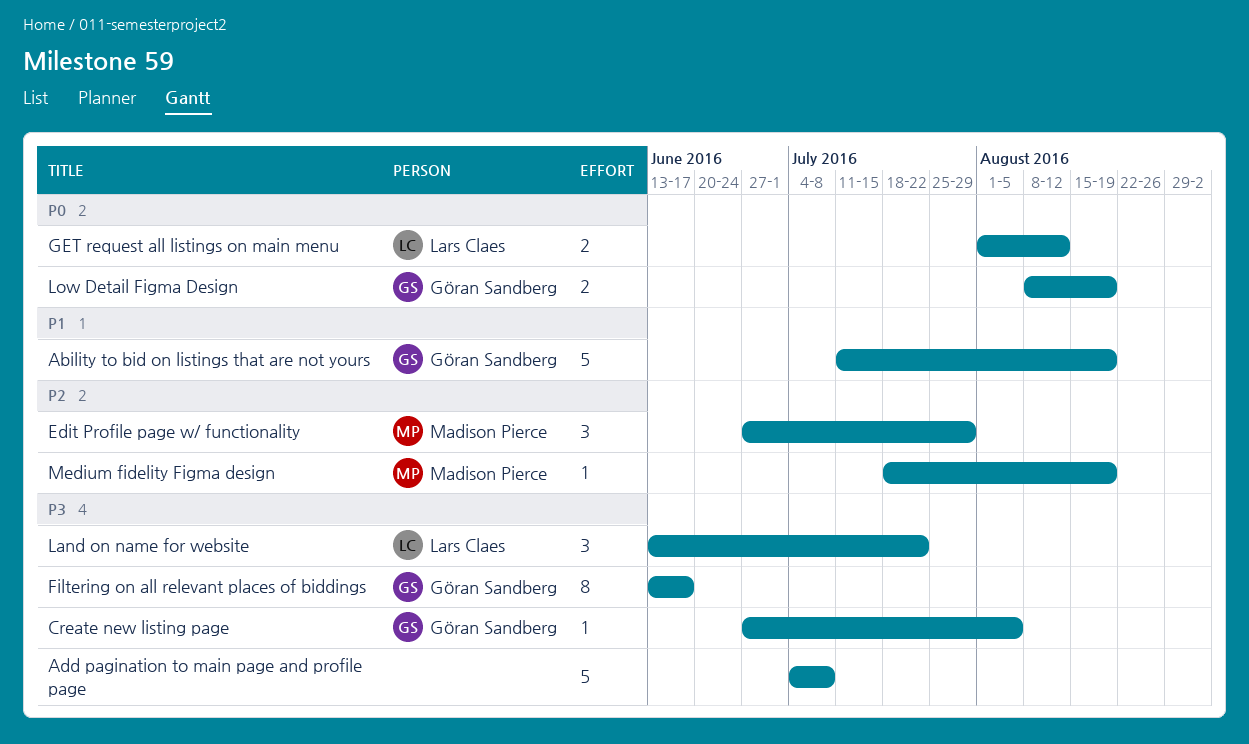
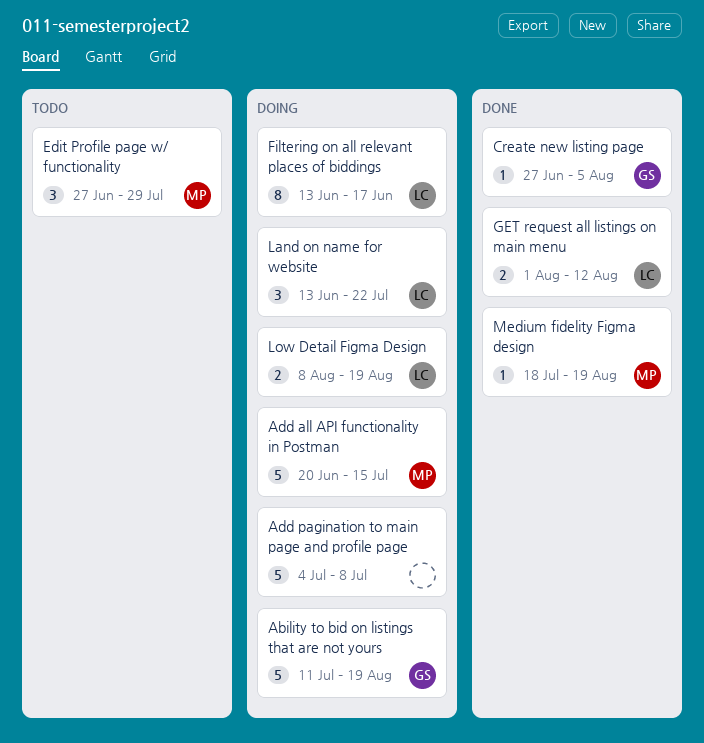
Add all API functionality in Postman: none -> present
Filtering on all relevant places of biddings, owner: Göran Sandberg -> Lars Claes
Low Detail Figma Design, owner: Göran Sandberg -> Lars Claes

